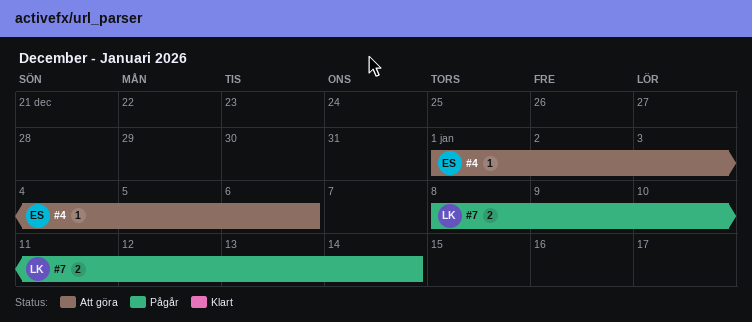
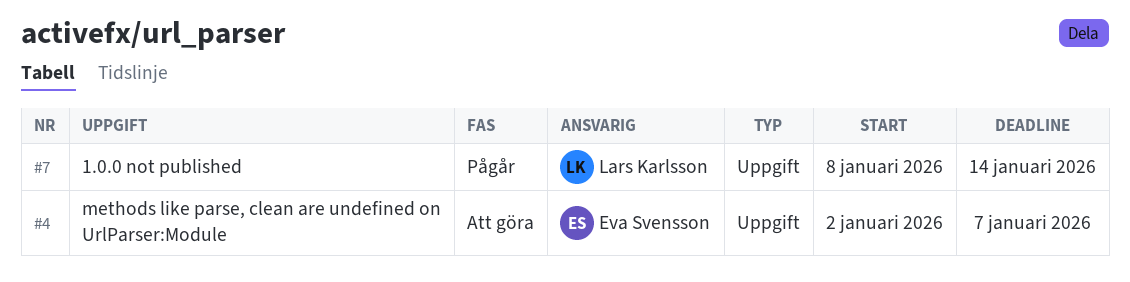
#4, start: Jan 1 -> Jan 2
#4, due: Jan 6 -> Jan 7

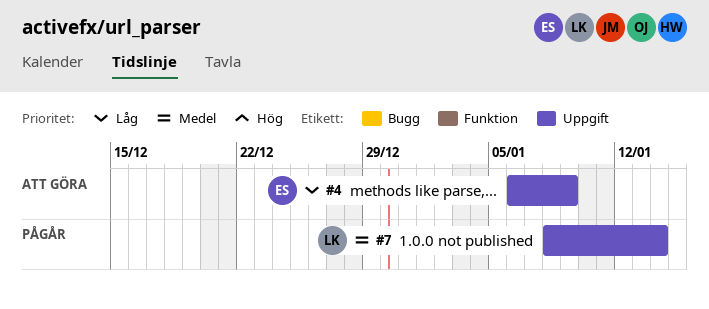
#4, start: Jan 2 -> Jan 6
#4, due: Jan 7 -> Jan 9

